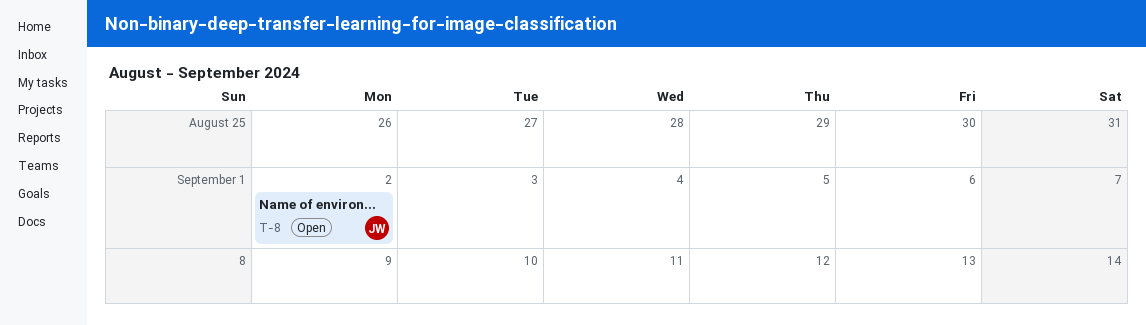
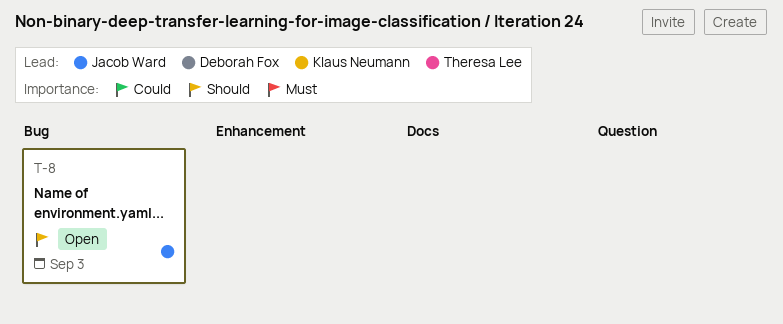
T-8, due: Sep 2 -> Sep 3

